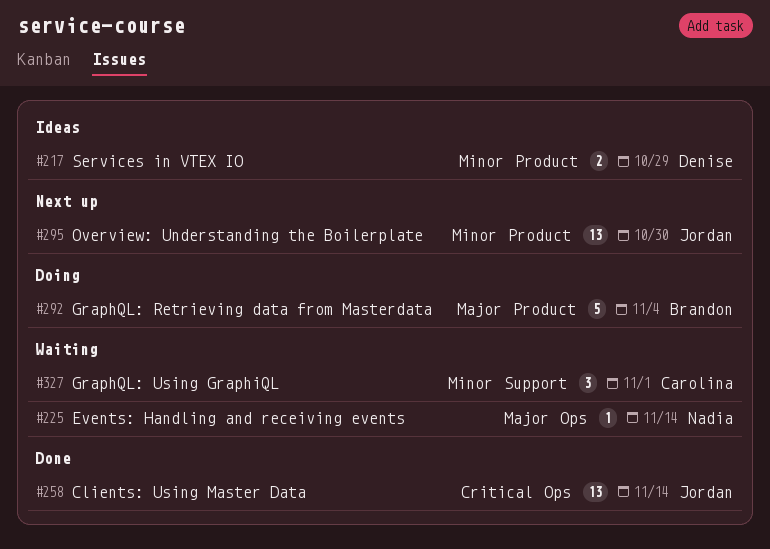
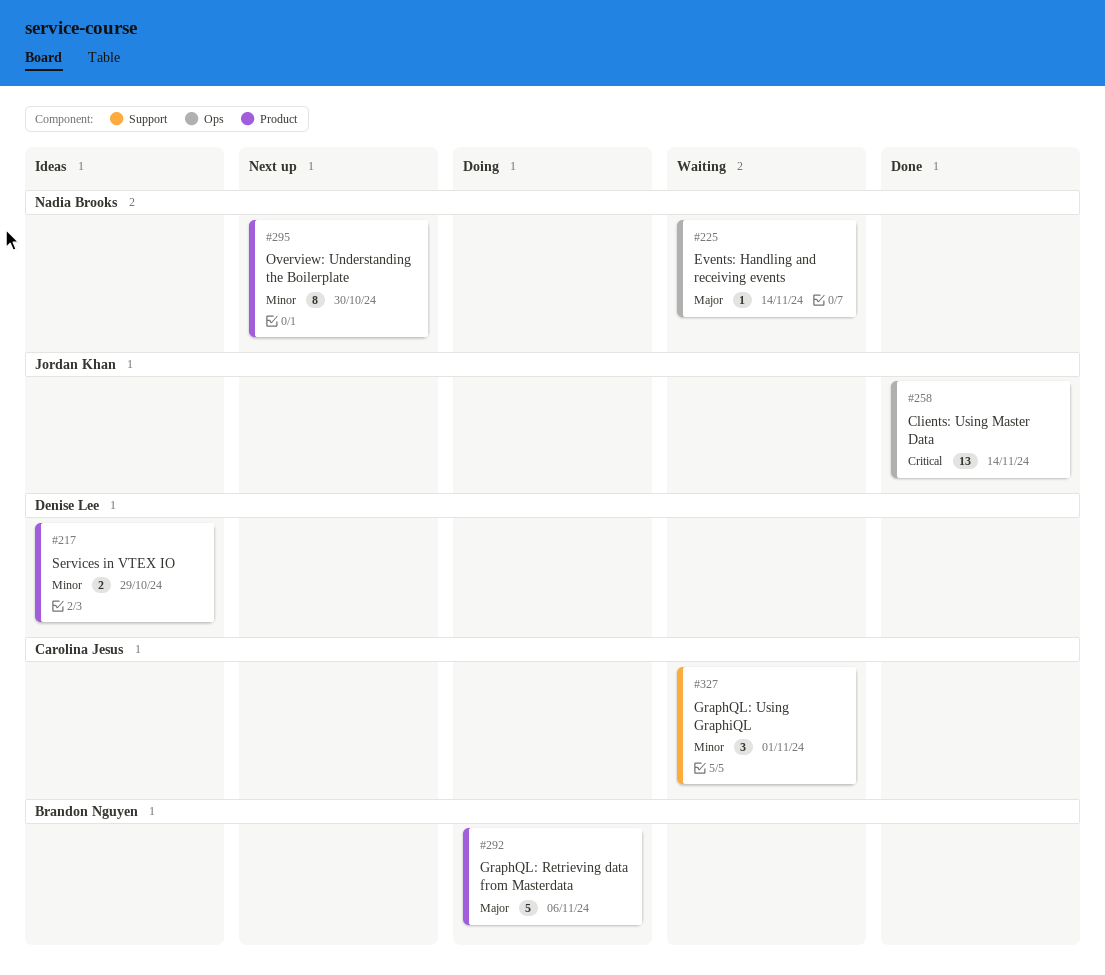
#292, due: Nov 4 -> Nov 6
#295, owner: Jordan Khan -> Nadia Brooks
#295, estimate: 13 -> 8

